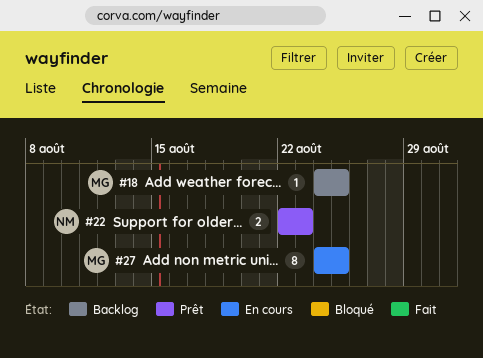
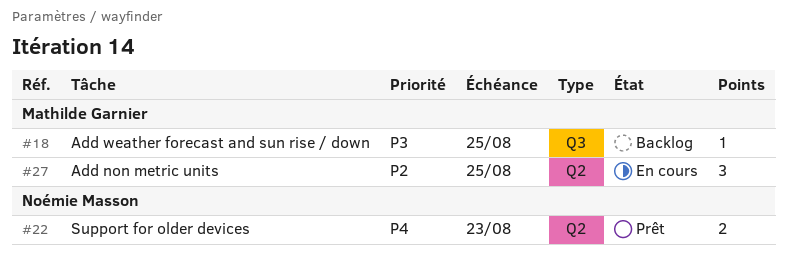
#27, estimate: 8 -> 3

